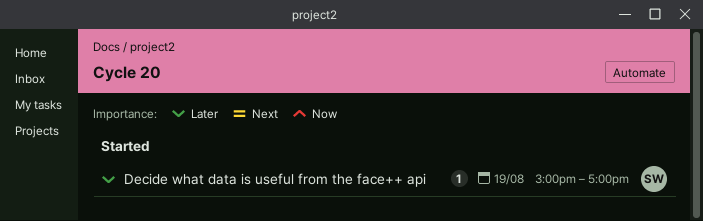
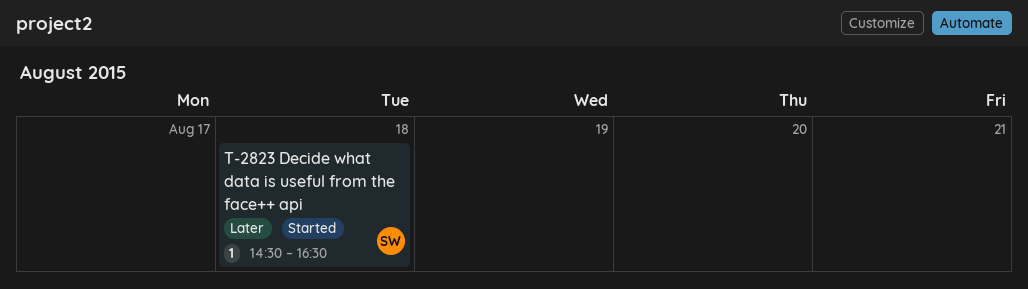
Decide what data is useful from the face++ api, day: Aug 19 -> Aug 18
Decide what data is useful from the face++ api, begins: 15:00 -> 14:30
Decide what data is useful from the face++ api, ends: 17:00 -> 16:30

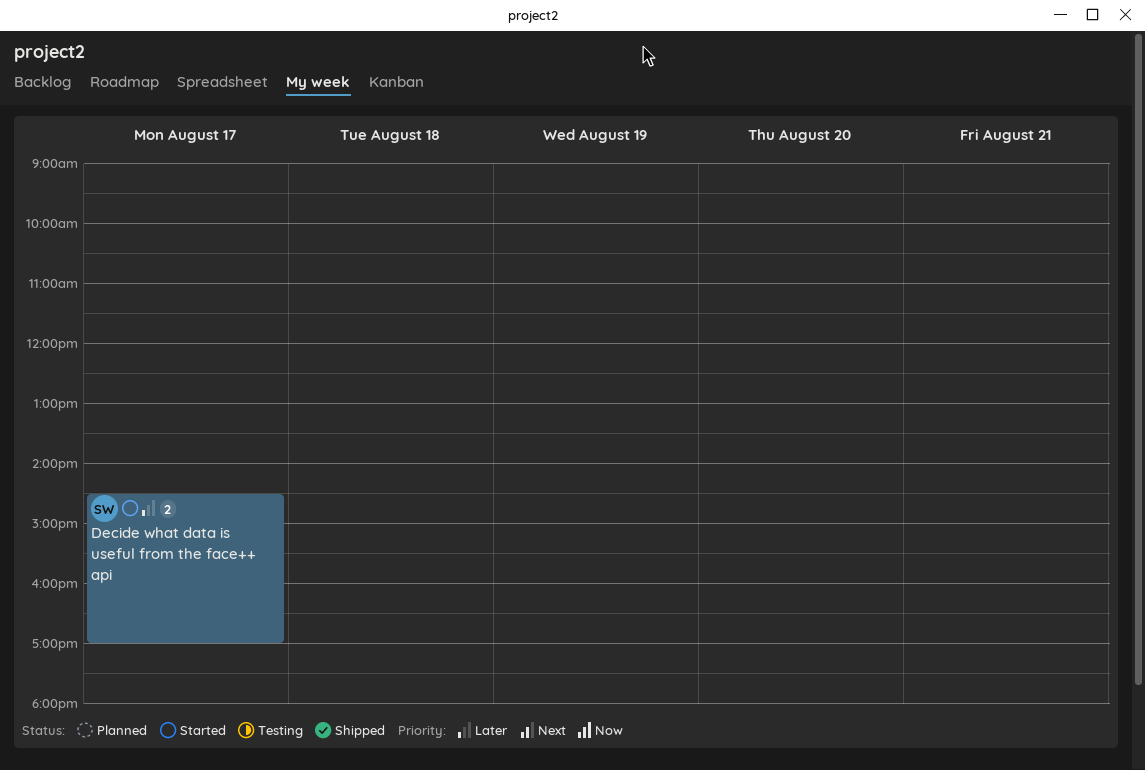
Decide what data is useful from the face++ api, estimate: 1 -> 2
Decide what data is useful from the face++ api, day: Aug 18 -> Aug 17
Decide what data is useful from the face++ api, ends: 16:30 -> 17:00

